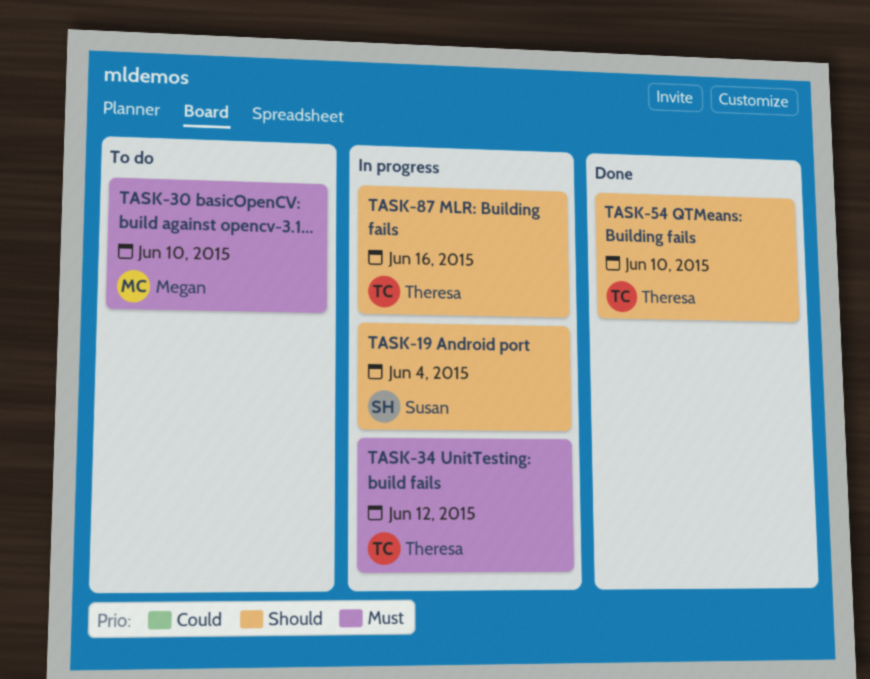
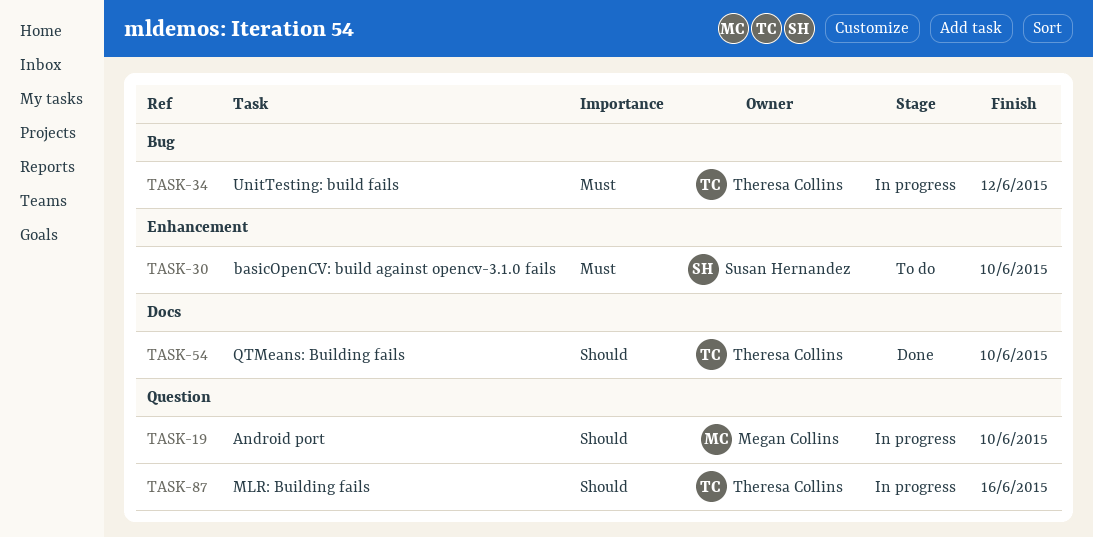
TASK-19, owner: Susan Hernandez -> Megan Collins
TASK-19, due: Jun 4 -> Jun 10
TASK-30, owner: Megan Collins -> Susan Hernandez

